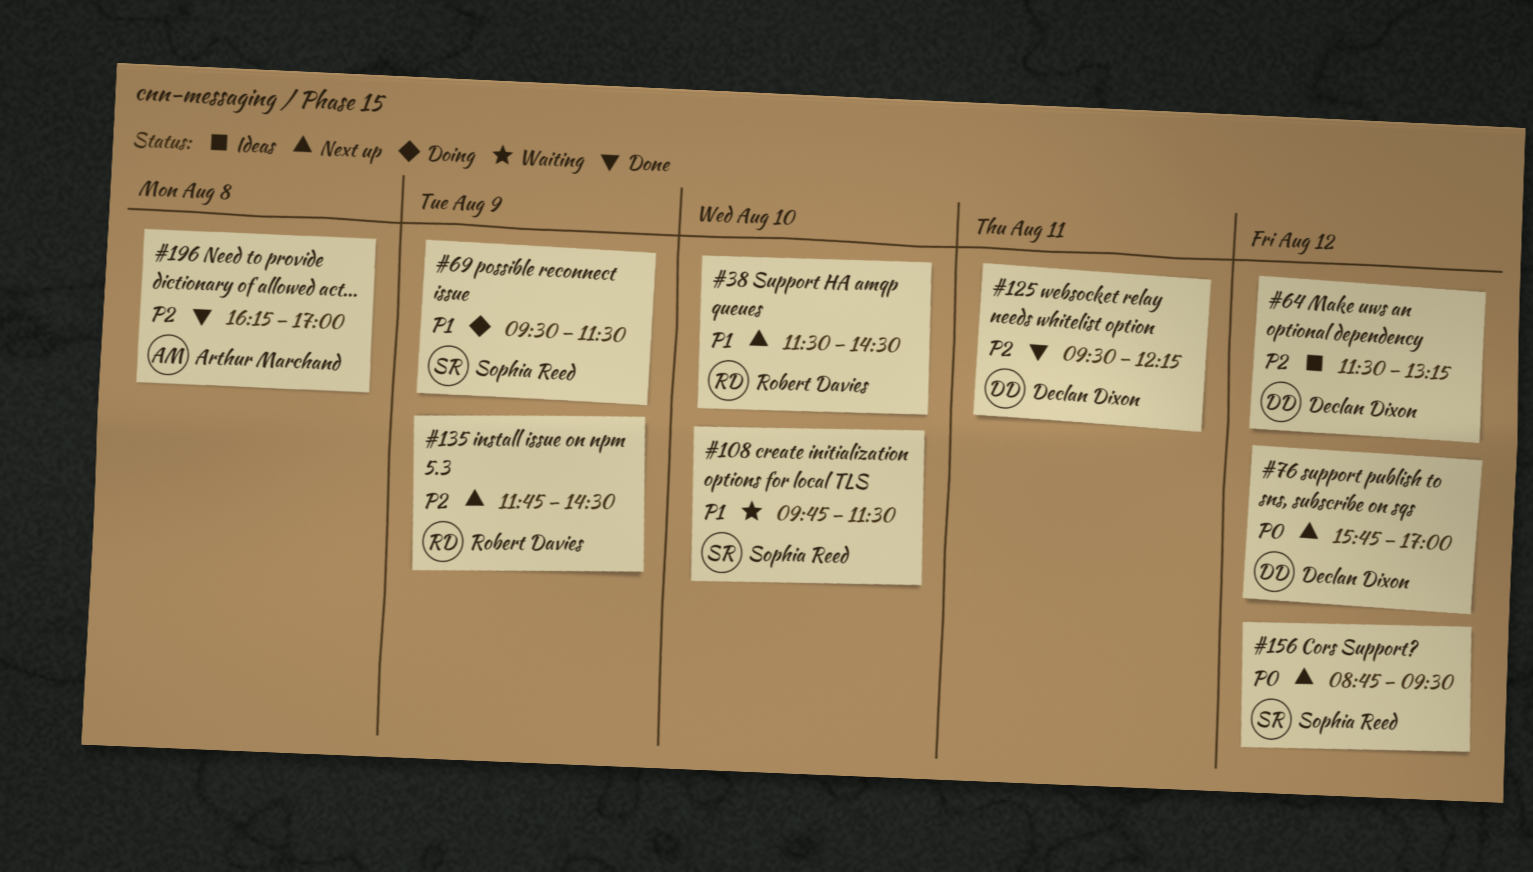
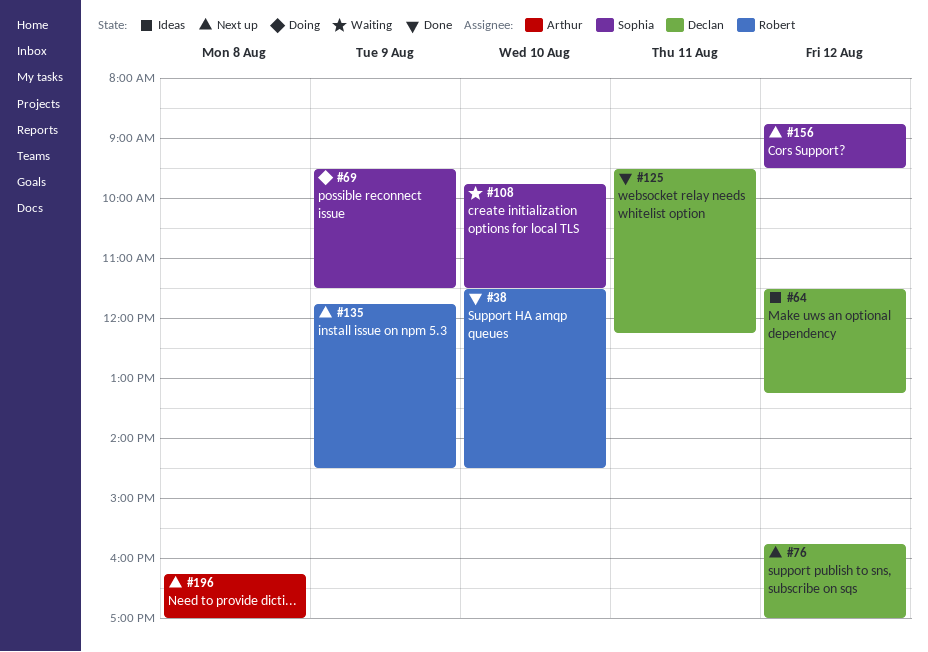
#38, status: Next up -> Done
#196, status: Done -> Next up

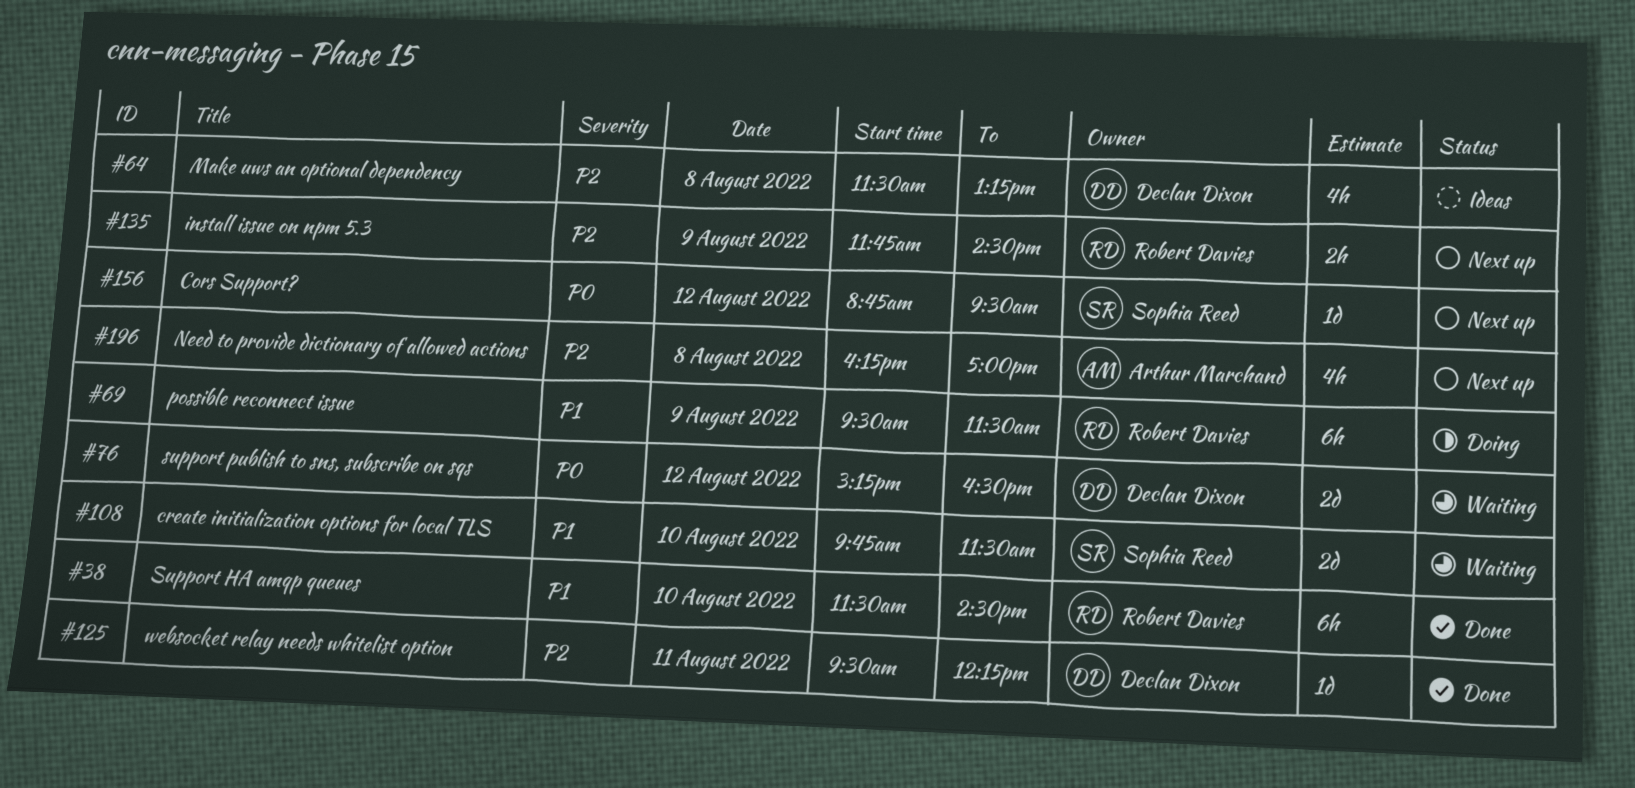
#64, day: Aug 12 -> Aug 8
#69, owner: Sophia Reed -> Robert Davies
#76, status: Next up -> Waiting
#76, begins: 15:45 -> 15:15
#76, ends: 17:00 -> 16:30

